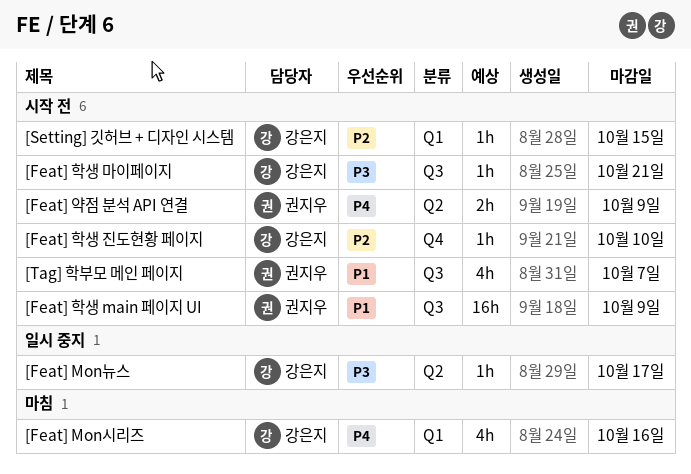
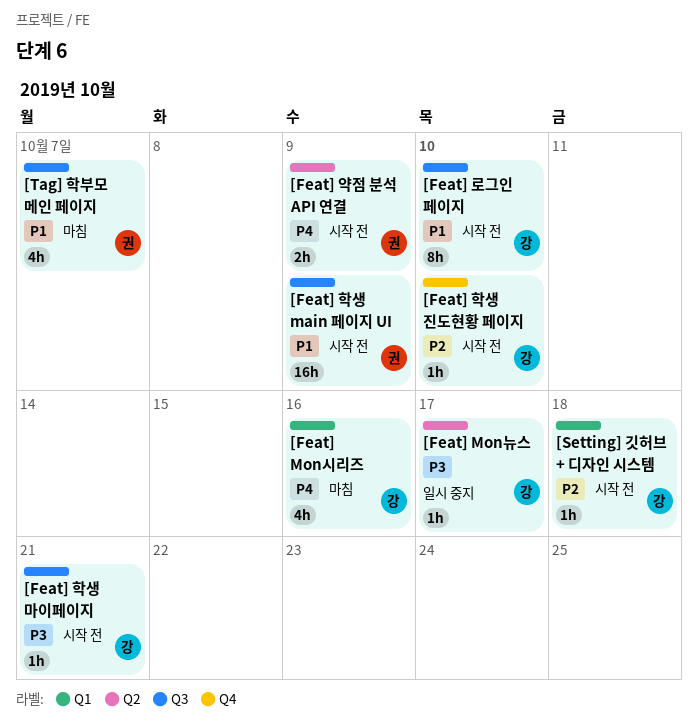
[Feat] 로그인 페이지: none -> present
[Setting] 깃허브 + 디자인 시스템, due: Oct 15 -> Oct 18
[Tag] 학부모 메인 페이지, status: 시작 전 -> 마침

